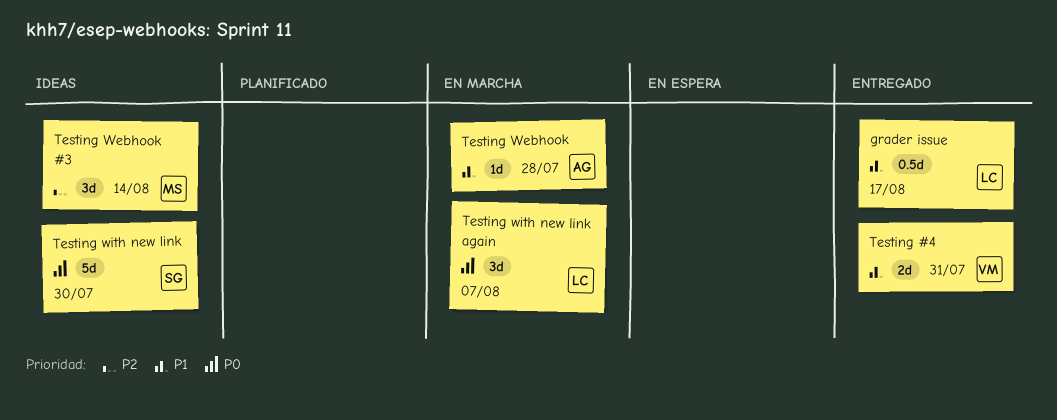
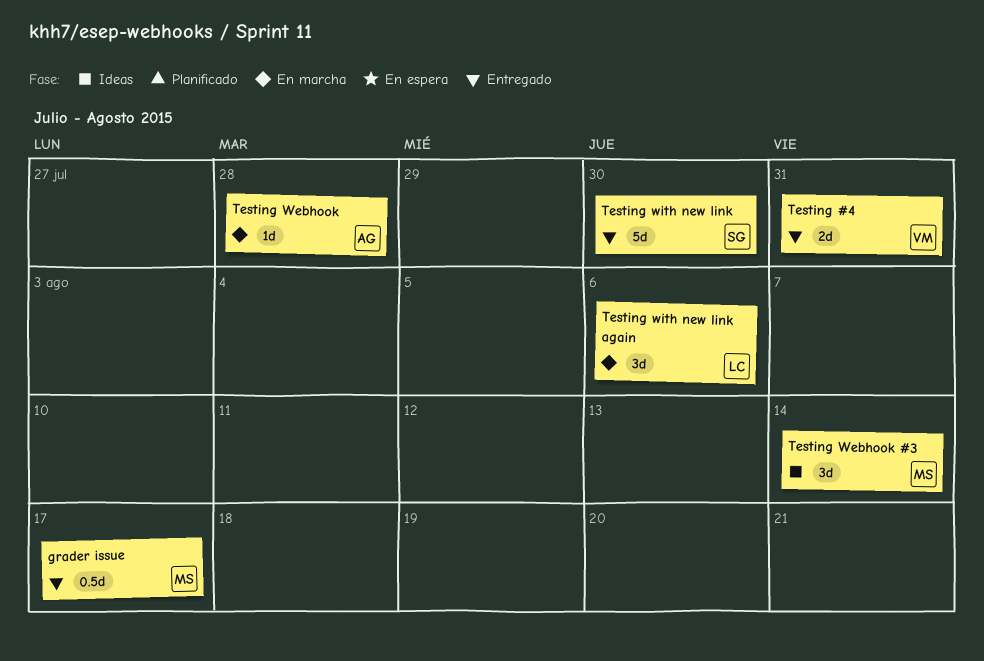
grader issue, owner: LC -> MS
Testing with new link, status: Ideas -> Entregado
Testing with new link again, due: Aug 7 -> Aug 6

